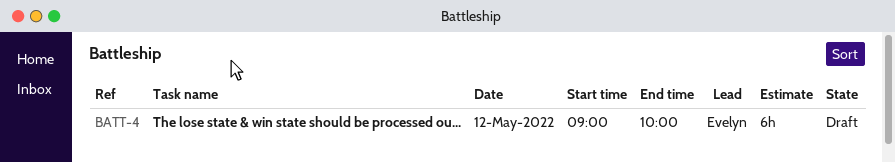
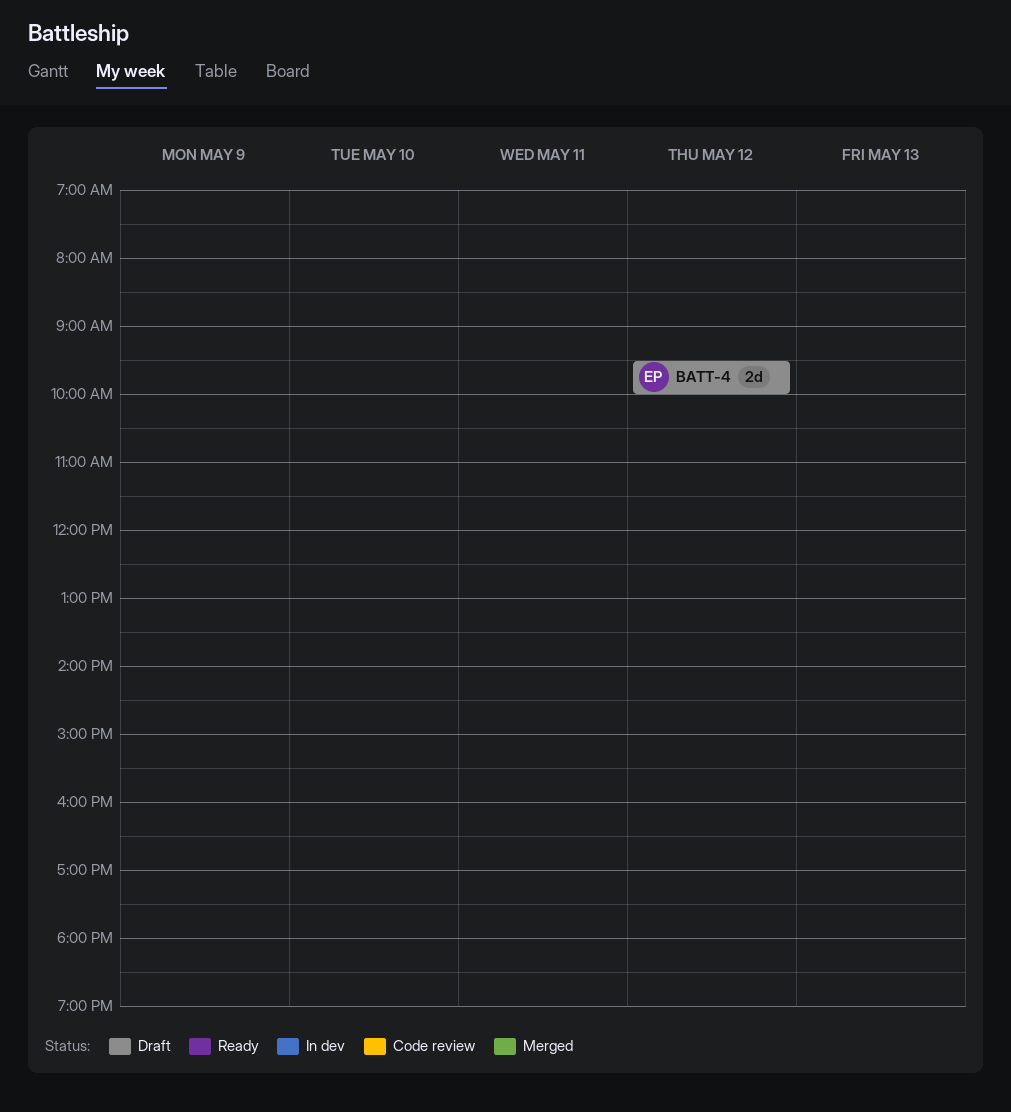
BATT-4, estimate: 6h -> 2d
BATT-4, begins: 09:00 -> 09:30

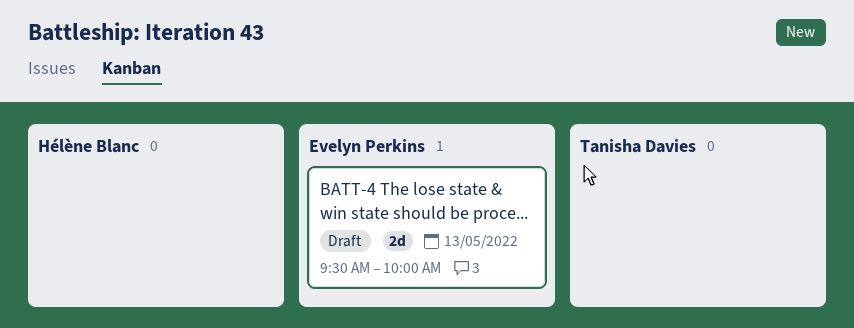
BATT-4, day: May 12 -> May 13

